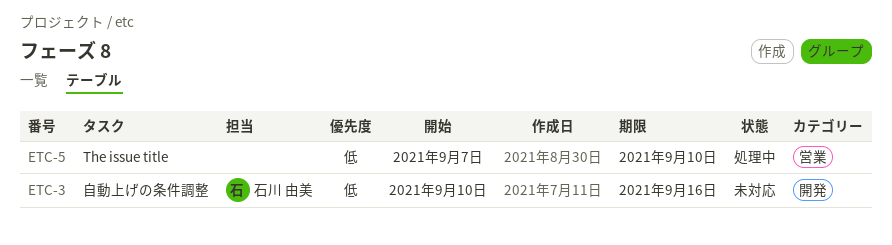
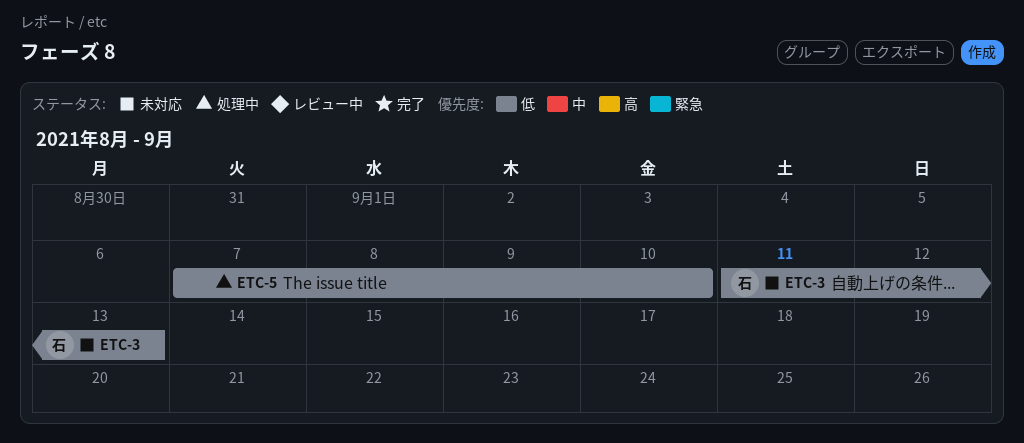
ETC-3, start: Sep 10 -> Sep 11
ETC-3, due: Sep 16 -> Sep 13

